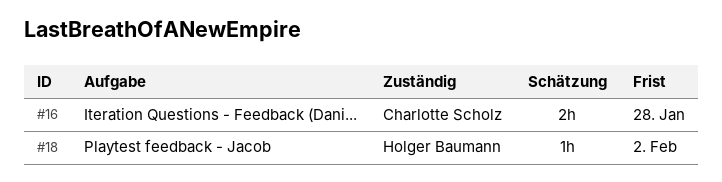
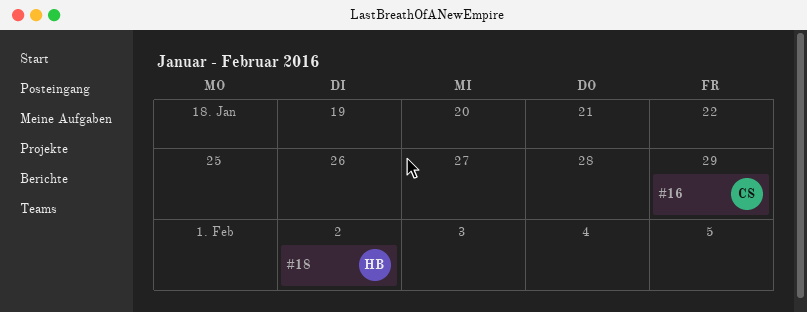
#16, due: Jan 28 -> Jan 29

